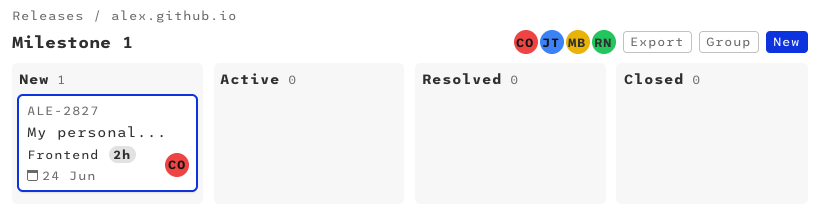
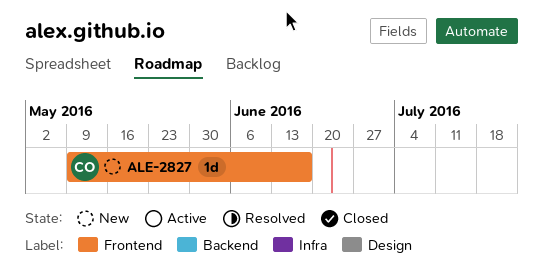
ALE-2827, estimate: 2h -> 1d
ALE-2827, due: Jun 24 -> Jun 17

